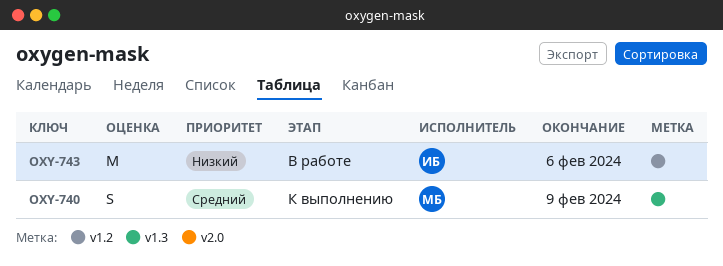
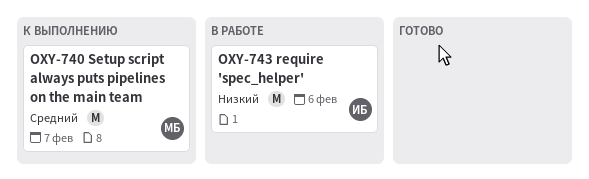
OXY-740, estimate: S -> M
OXY-740, due: Feb 9 -> Feb 7

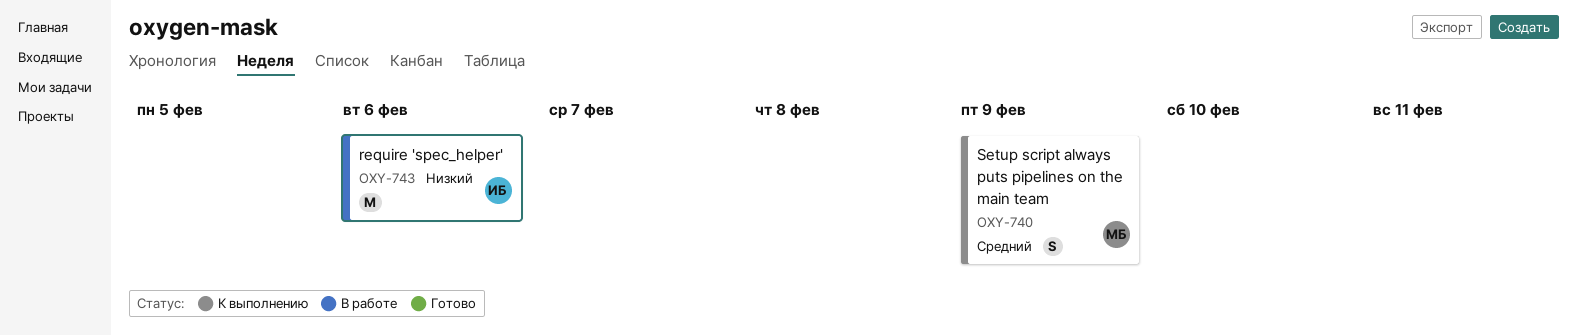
OXY-740, estimate: M -> S
OXY-740, due: Feb 7 -> Feb 9

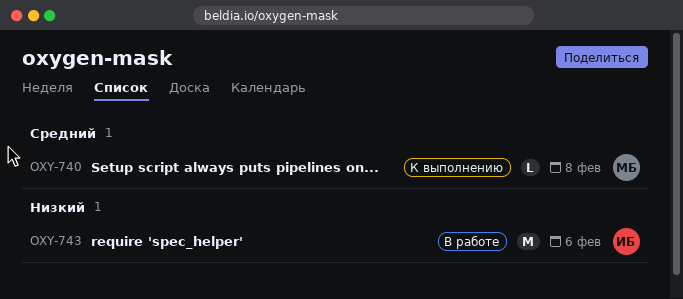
OXY-740, estimate: S -> L
OXY-740, due: Feb 9 -> Feb 8

